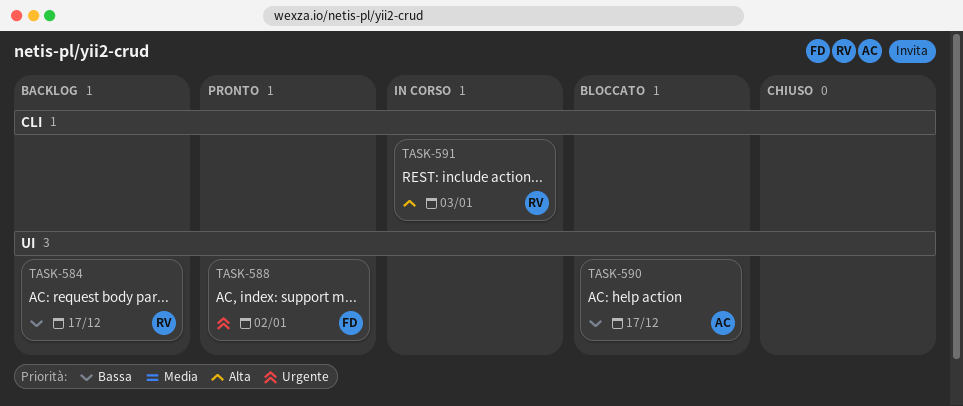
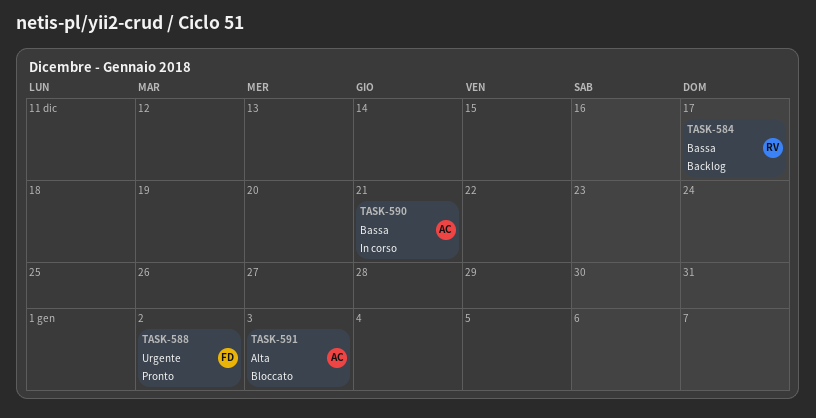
TASK-590, status: Bloccato -> In corso
TASK-590, due: Dec 17 -> Dec 21
TASK-591, status: In corso -> Bloccato
TASK-591, owner: RV -> AC

